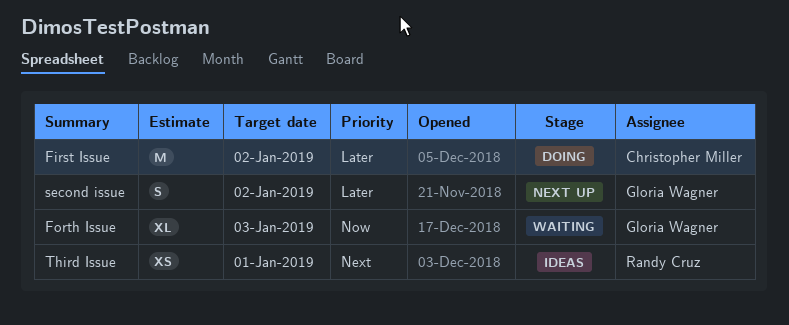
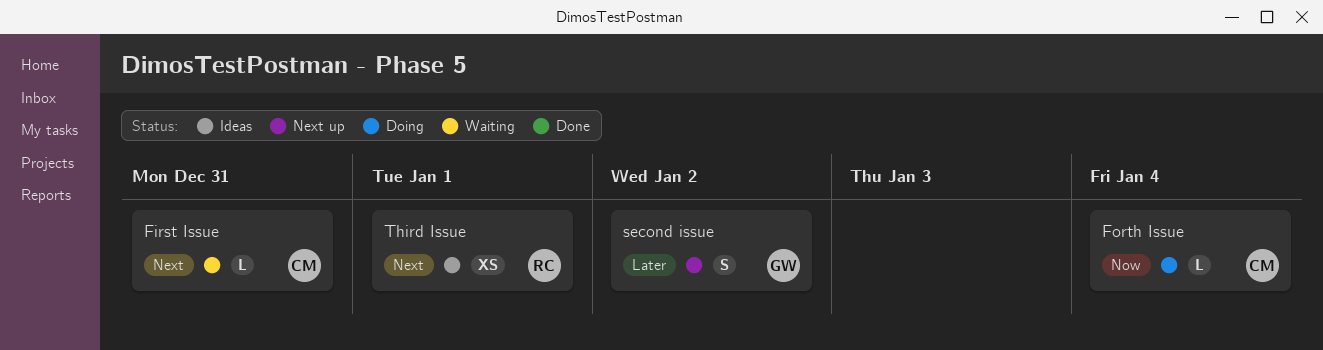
First Issue, status: Doing -> Waiting
First Issue, priority: Later -> Next
First Issue, estimate: M -> L
First Issue, due: Jan 2 -> Dec 31
Forth Issue, status: Waiting -> Doing
Forth Issue, owner: Gloria Wagner -> Christopher Miller
Forth Issue, estimate: XL -> L
Forth Issue, due: Jan 3 -> Jan 4

